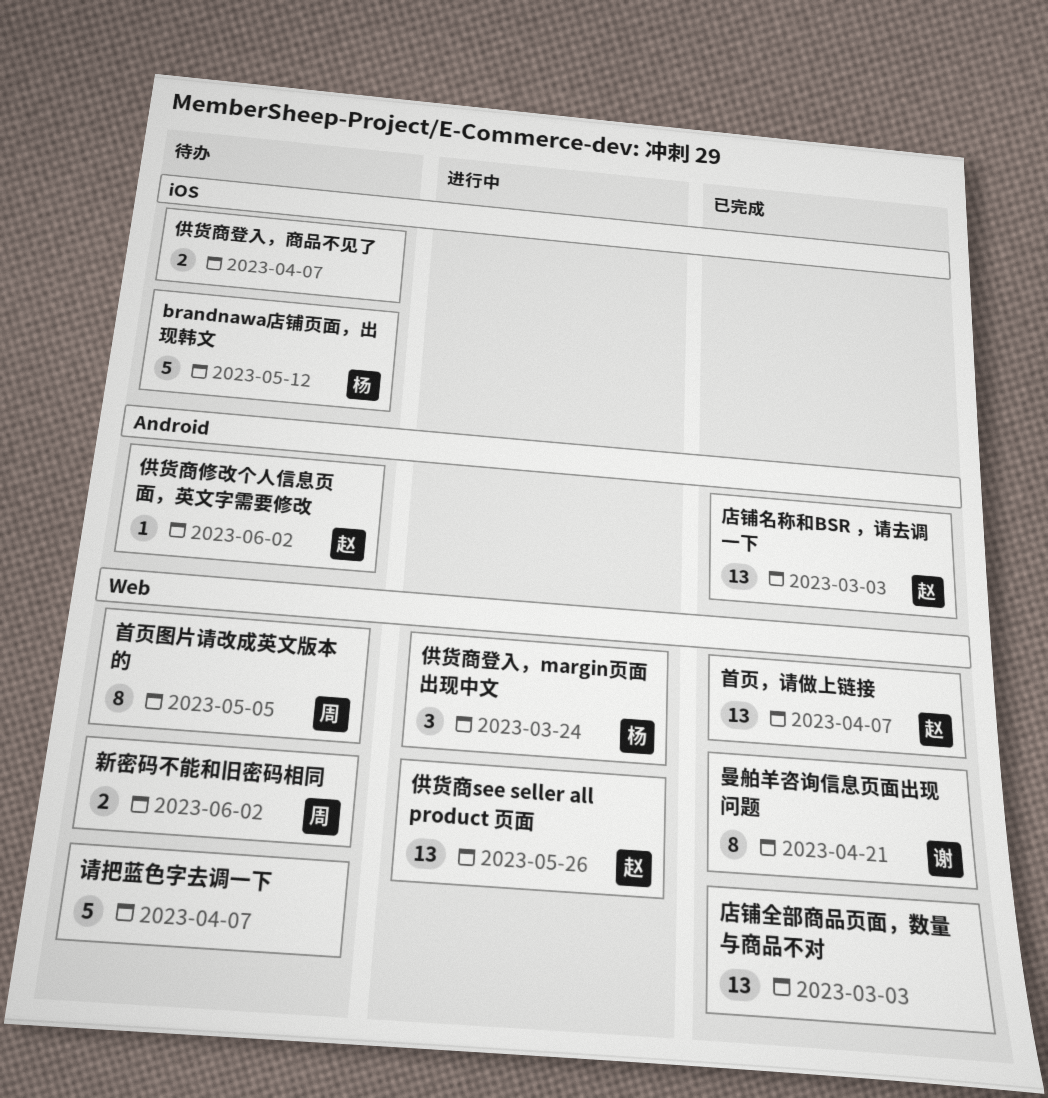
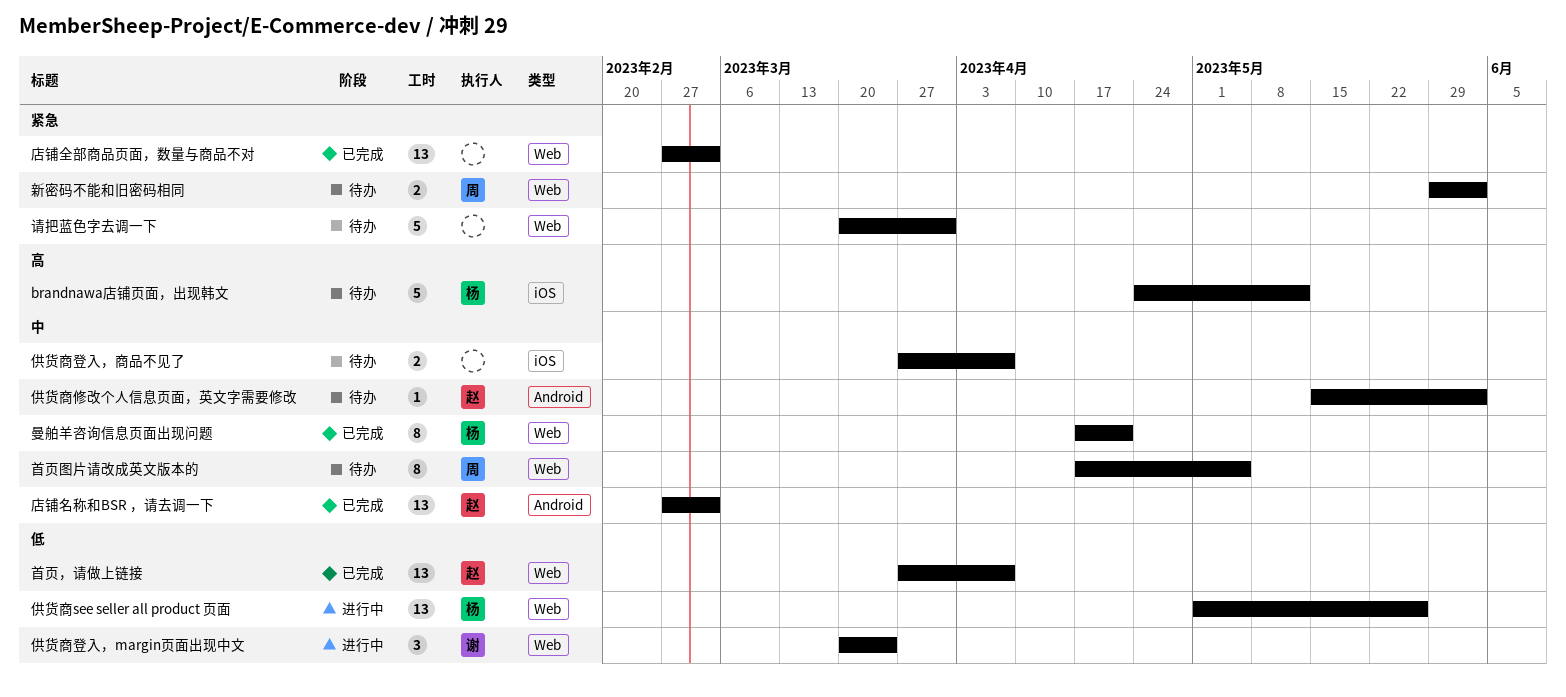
供货商see seller all product 页面, owner: 赵 -> 杨
供货商登入，margin页面出现中文, owner: 杨 -> 谢
曼舶羊咨询信息页面出现问题, owner: 谢 -> 杨
请把蓝色字去调一下, due: Apr 7 -> Mar 31

